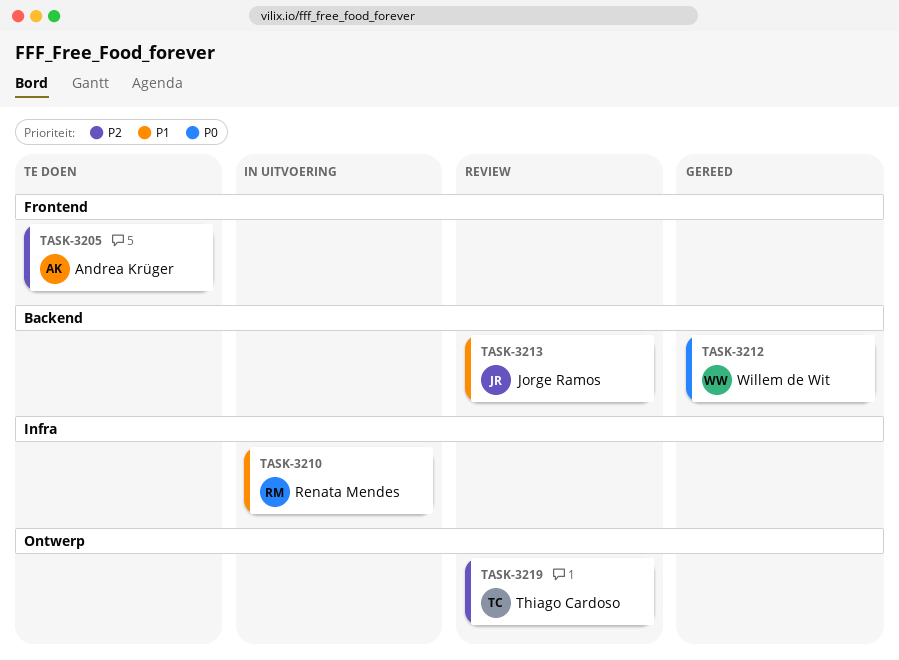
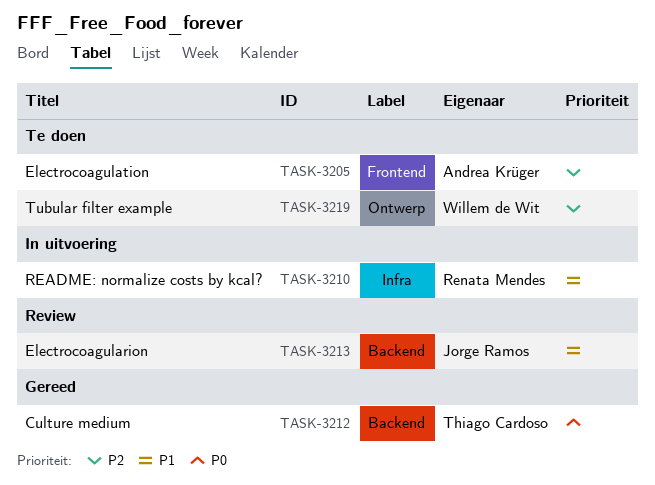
TASK-3212, owner: Willem de Wit -> Thiago Cardoso
TASK-3219, status: Review -> Te doen
TASK-3219, owner: Thiago Cardoso -> Willem de Wit

